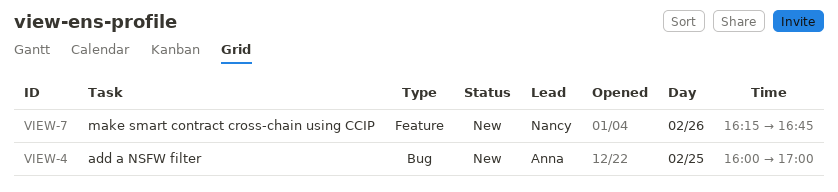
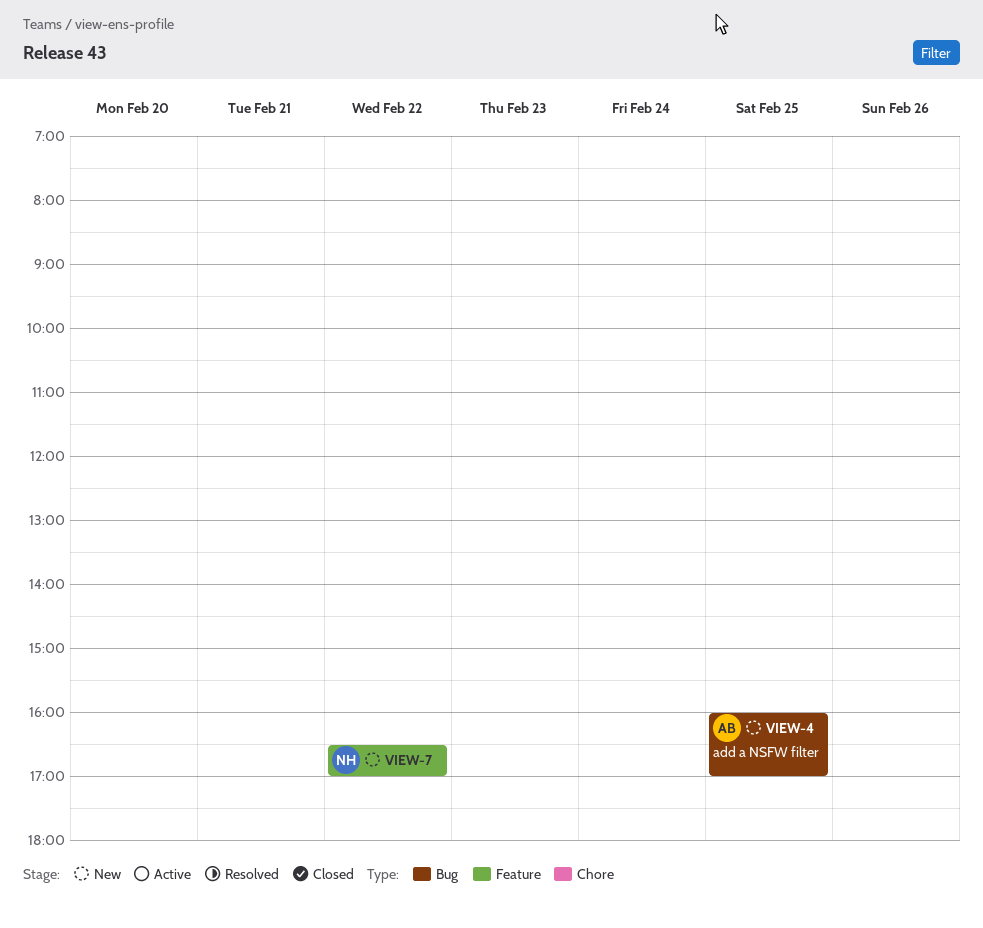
VIEW-7, day: Feb 26 -> Feb 22
VIEW-7, begins: 16:15 -> 16:30
VIEW-7, ends: 16:45 -> 17:00

